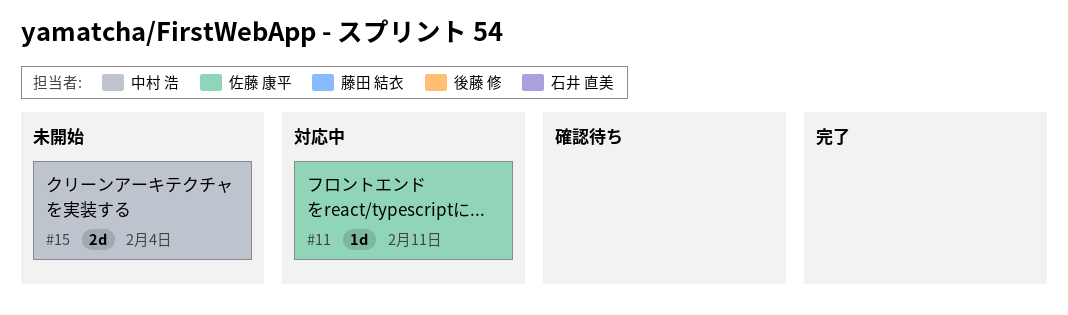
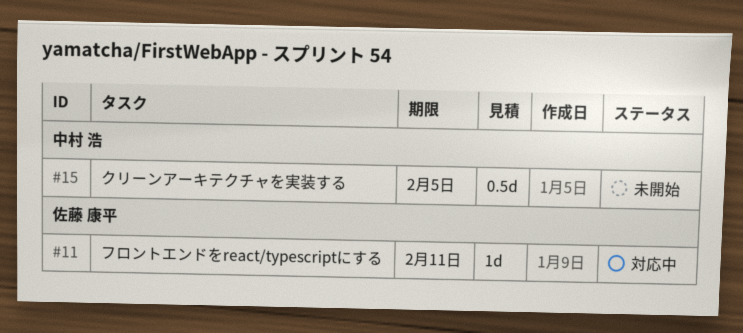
#15, estimate: 2d -> 0.5d
#15, due: Feb 4 -> Feb 5

